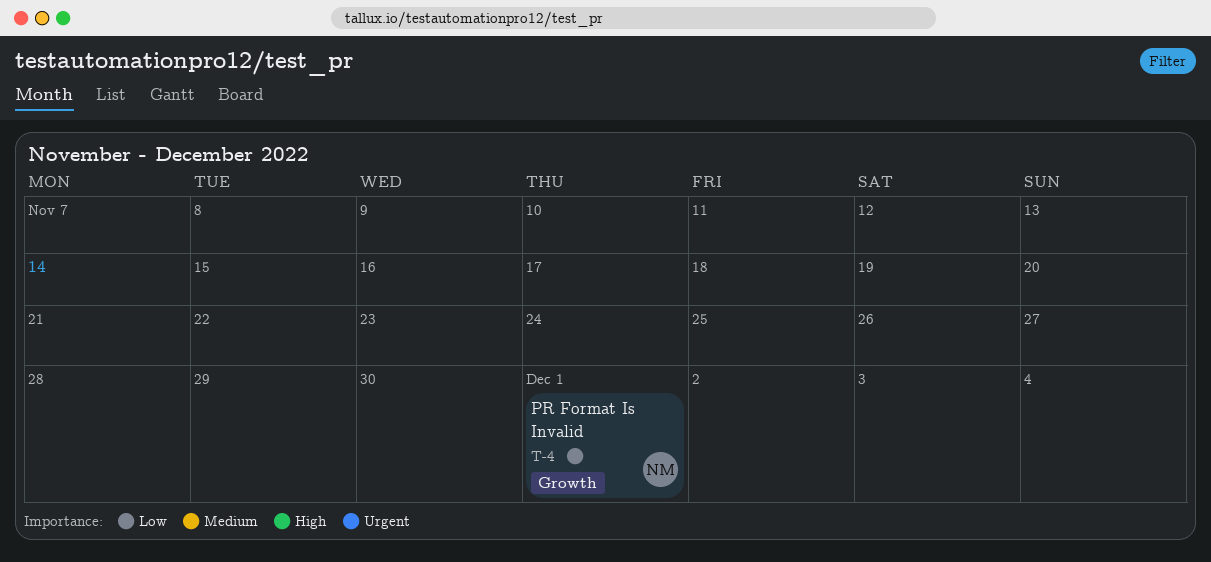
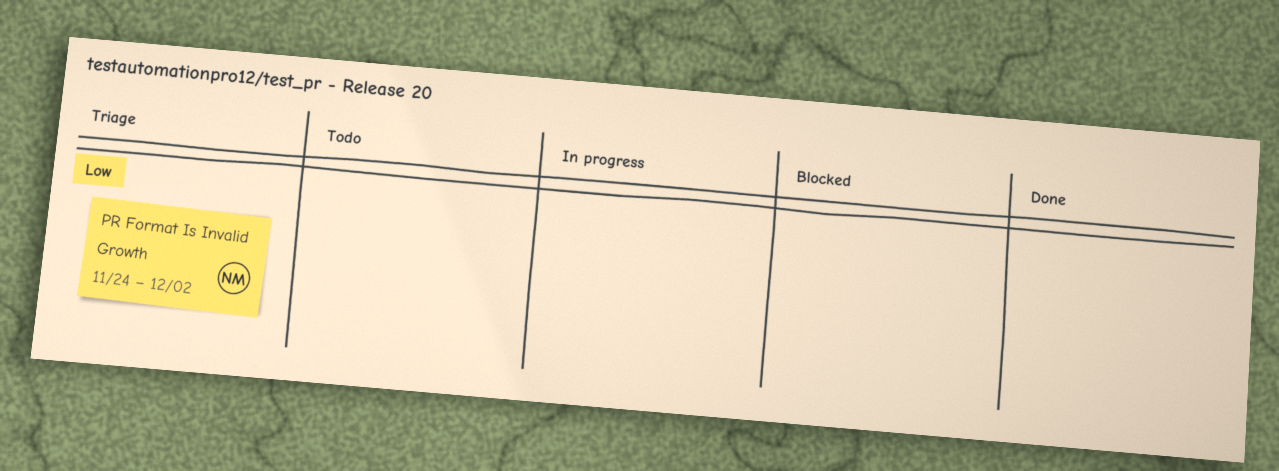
PR Format Is Invalid, due: Dec 1 -> Dec 2

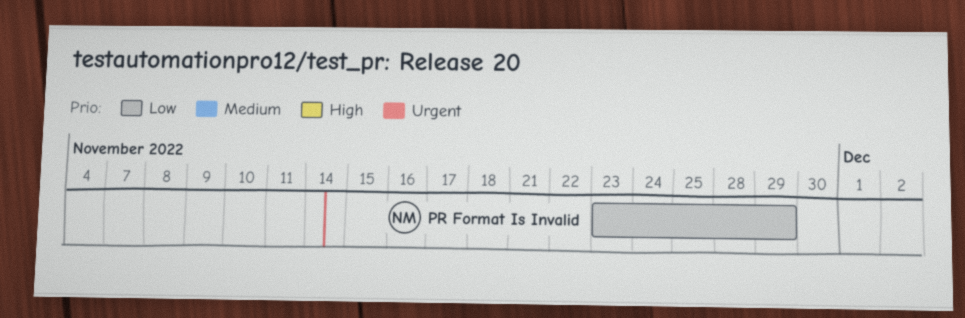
PR Format Is Invalid, start: Nov 24 -> Nov 23
PR Format Is Invalid, due: Dec 2 -> Nov 29

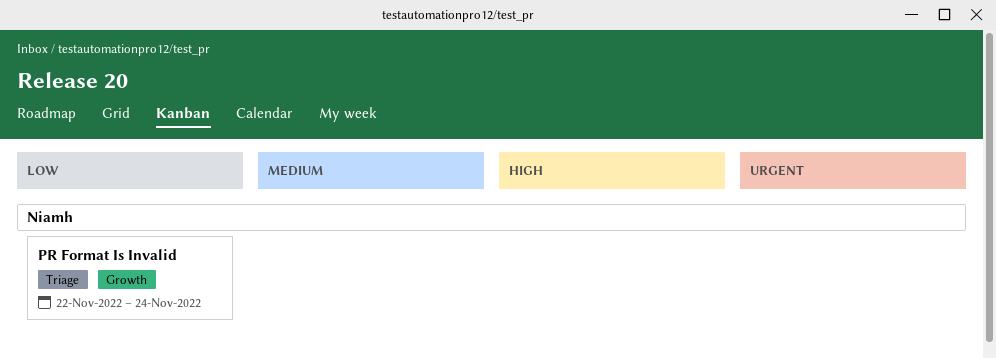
PR Format Is Invalid, start: Nov 23 -> Nov 22
PR Format Is Invalid, due: Nov 29 -> Nov 24

